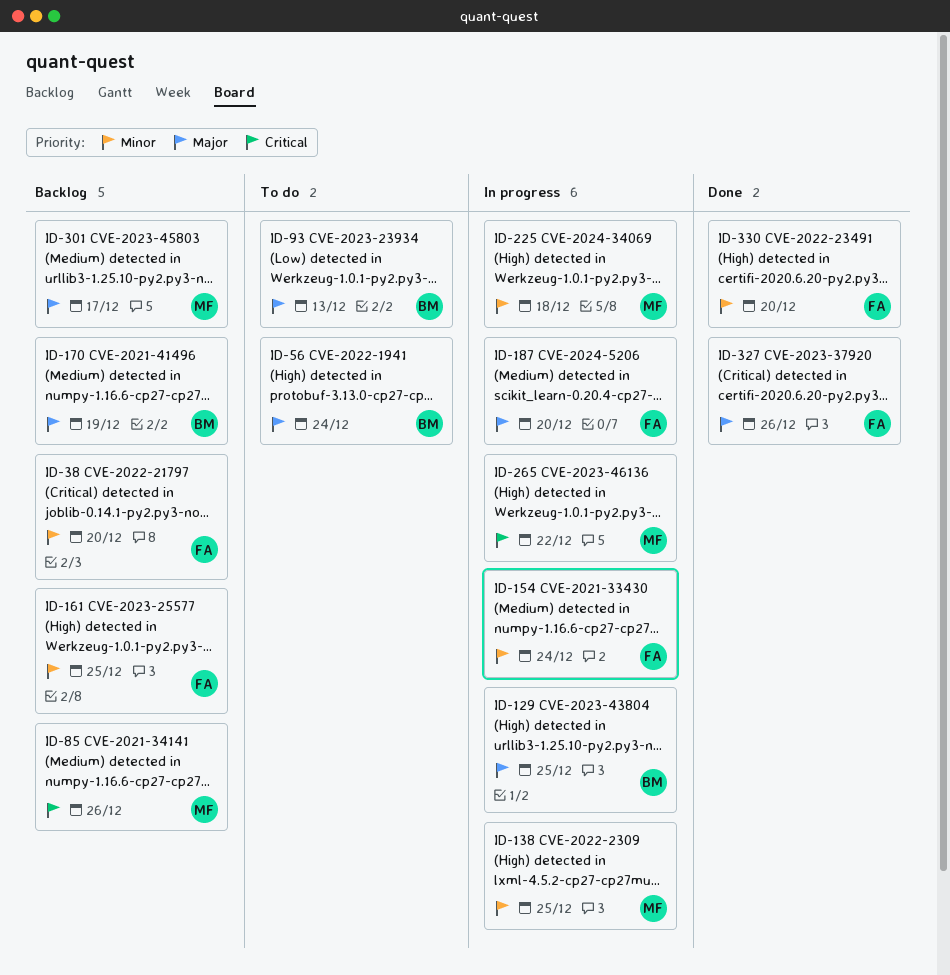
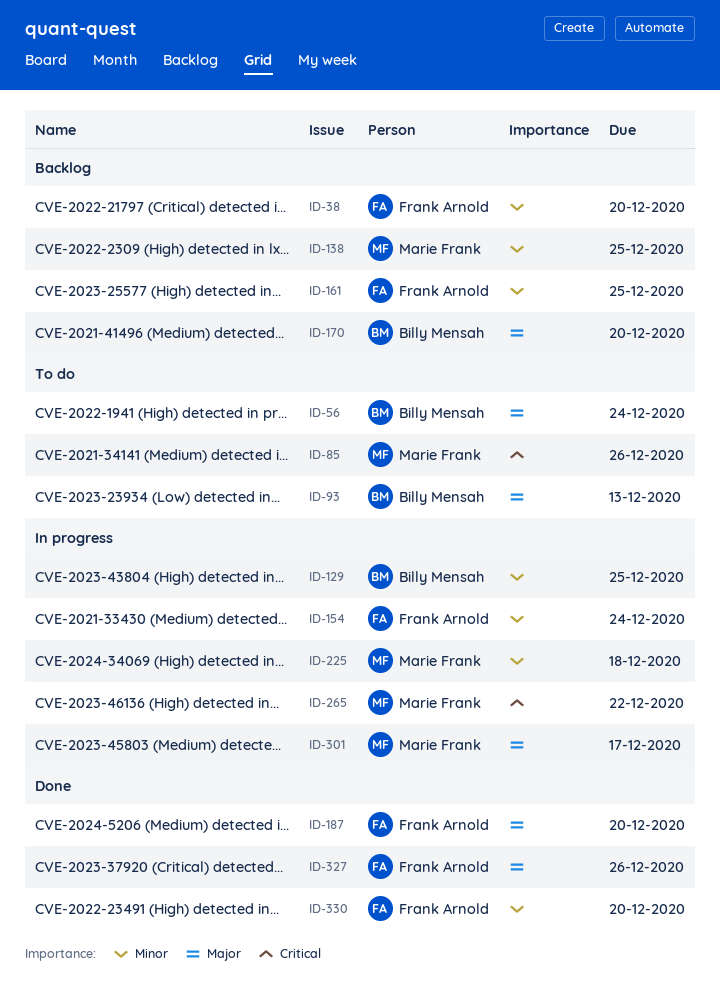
ID-85, status: Backlog -> To do
ID-129, priority: Major -> Minor
ID-138, status: In progress -> Backlog
ID-170, due: Dec 19 -> Dec 20
ID-187, status: In progress -> Done
ID-301, status: Backlog -> In progress

